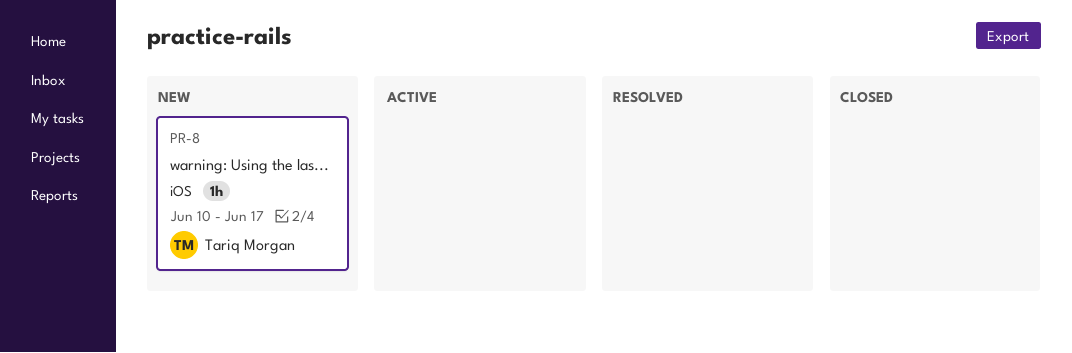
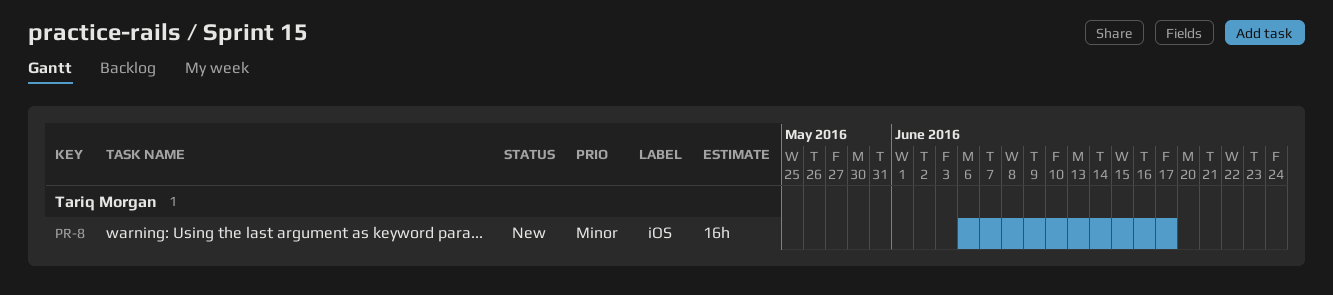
PR-8, estimate: 1h -> 16h
PR-8, start: Jun 10 -> Jun 6

